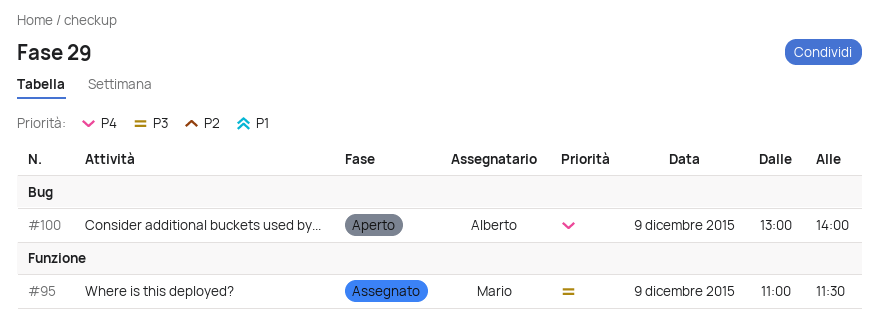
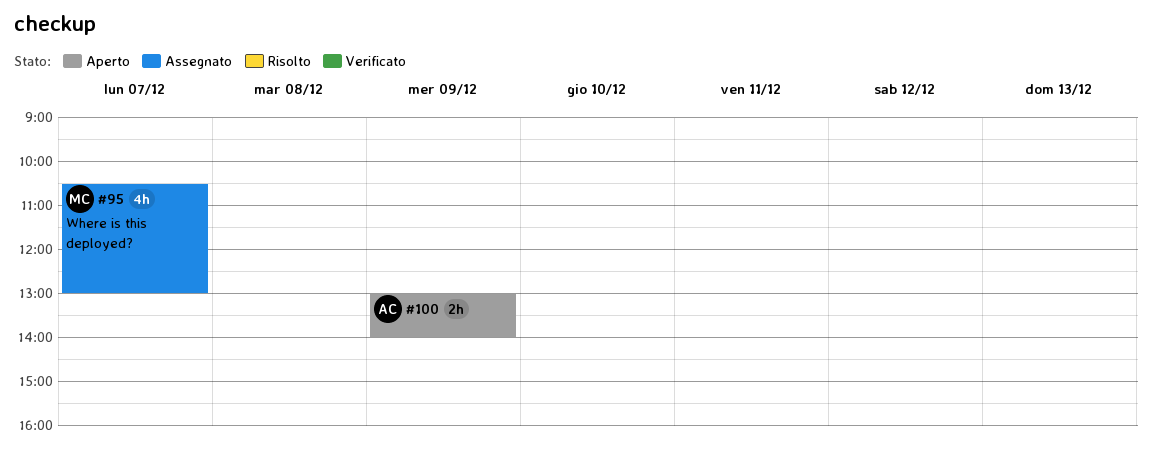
#95, day: Dec 9 -> Dec 7
#95, begins: 11:00 -> 10:30
#95, ends: 11:30 -> 13:00

